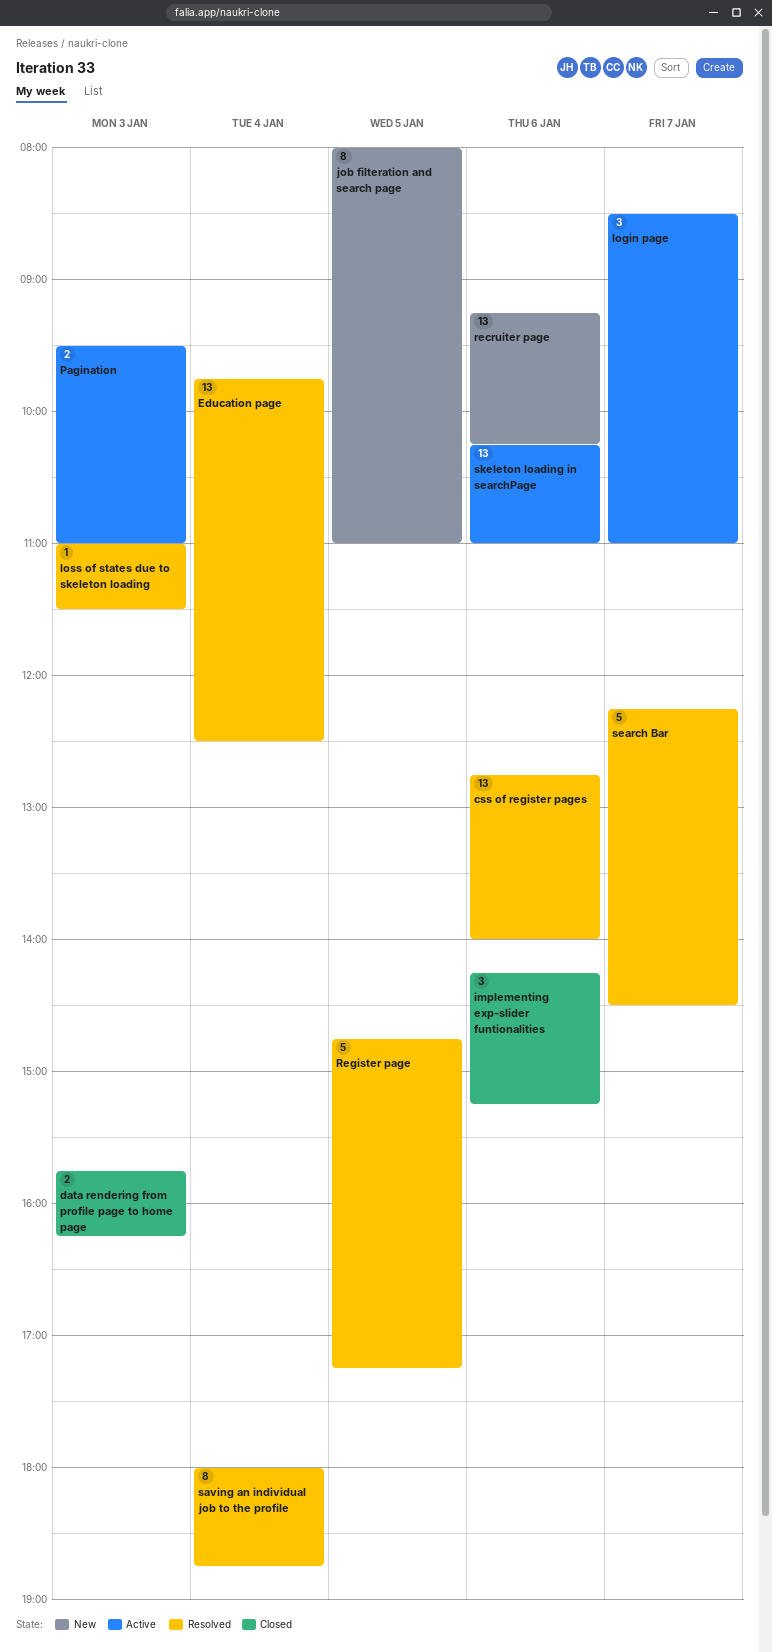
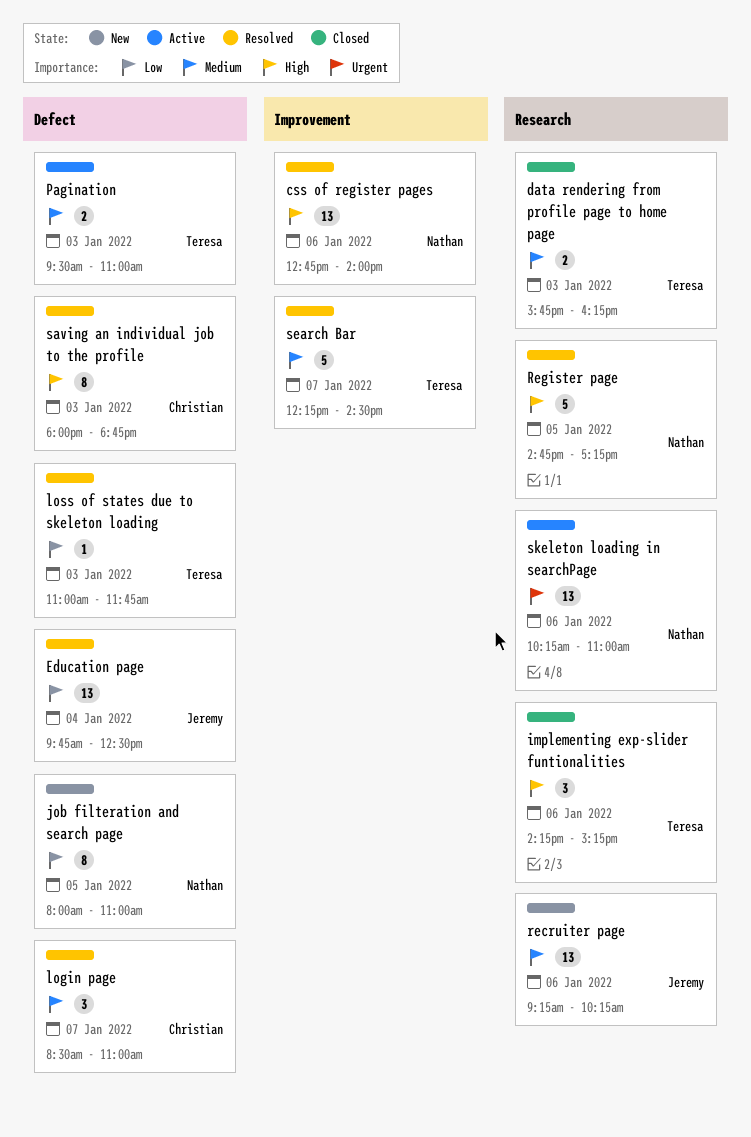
login page, status: Active -> Resolved
loss of states due to skeleton loading, ends: 11:30 -> 11:45
saving an individual job to the profile, day: Jan 4 -> Jan 3

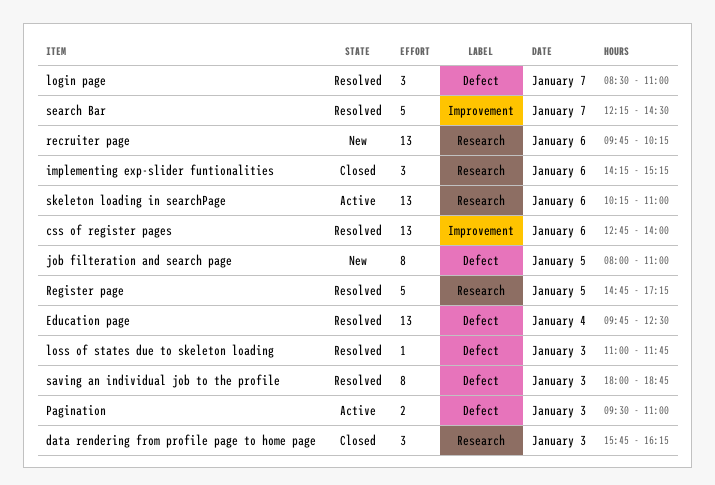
data rendering from profile page to home page, estimate: 2 -> 3
recruiter page, begins: 09:15 -> 09:45

